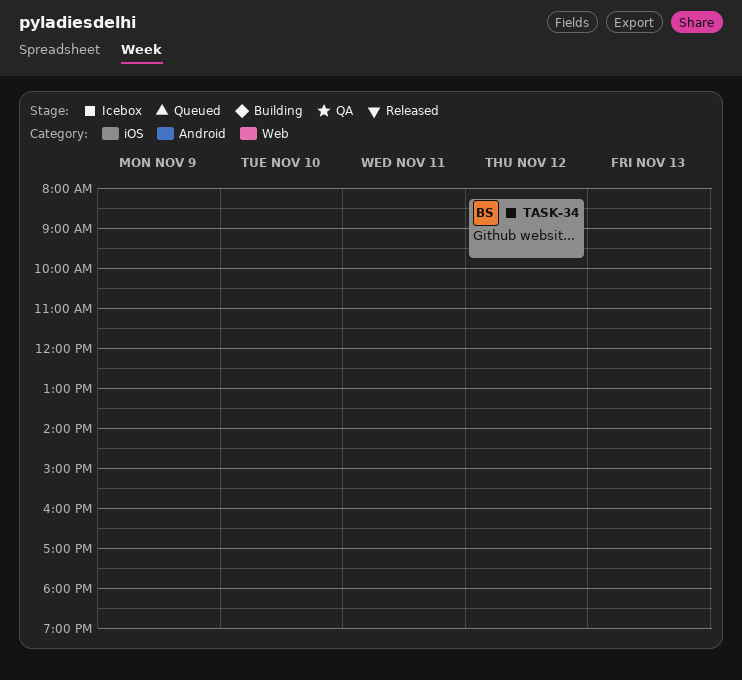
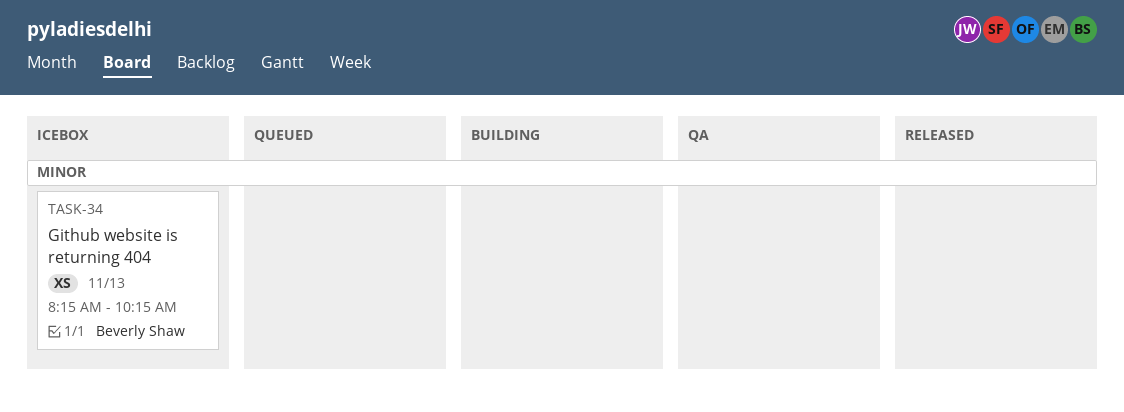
TASK-34, day: Nov 12 -> Nov 13
TASK-34, ends: 09:45 -> 10:15

